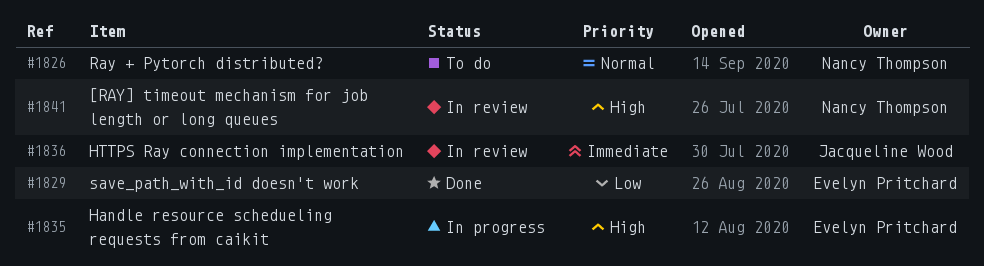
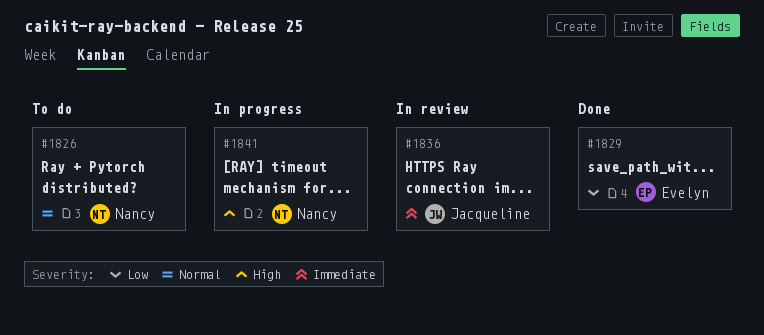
#1835: present -> none
#1841, status: In review -> In progress

